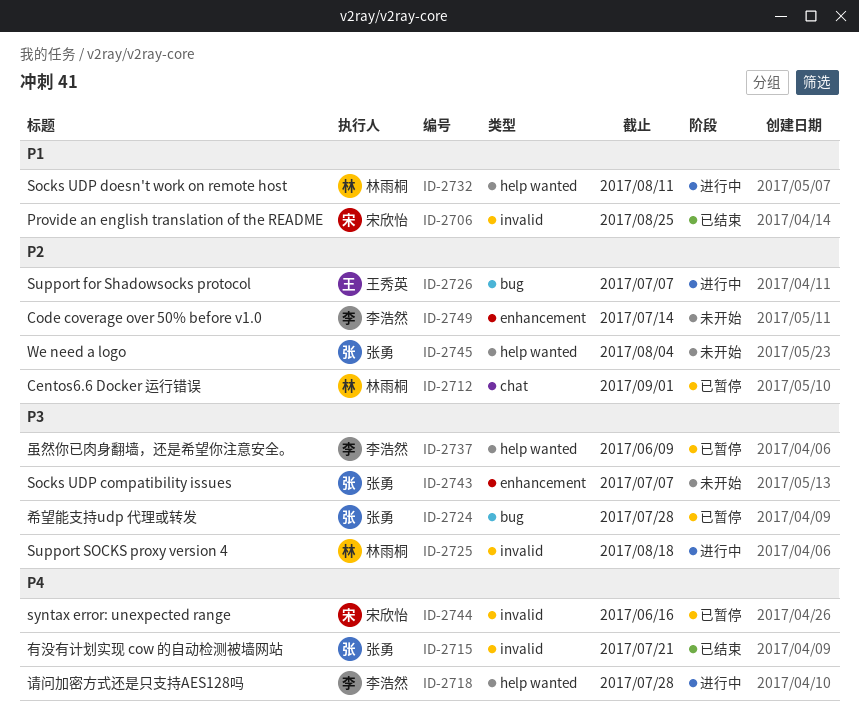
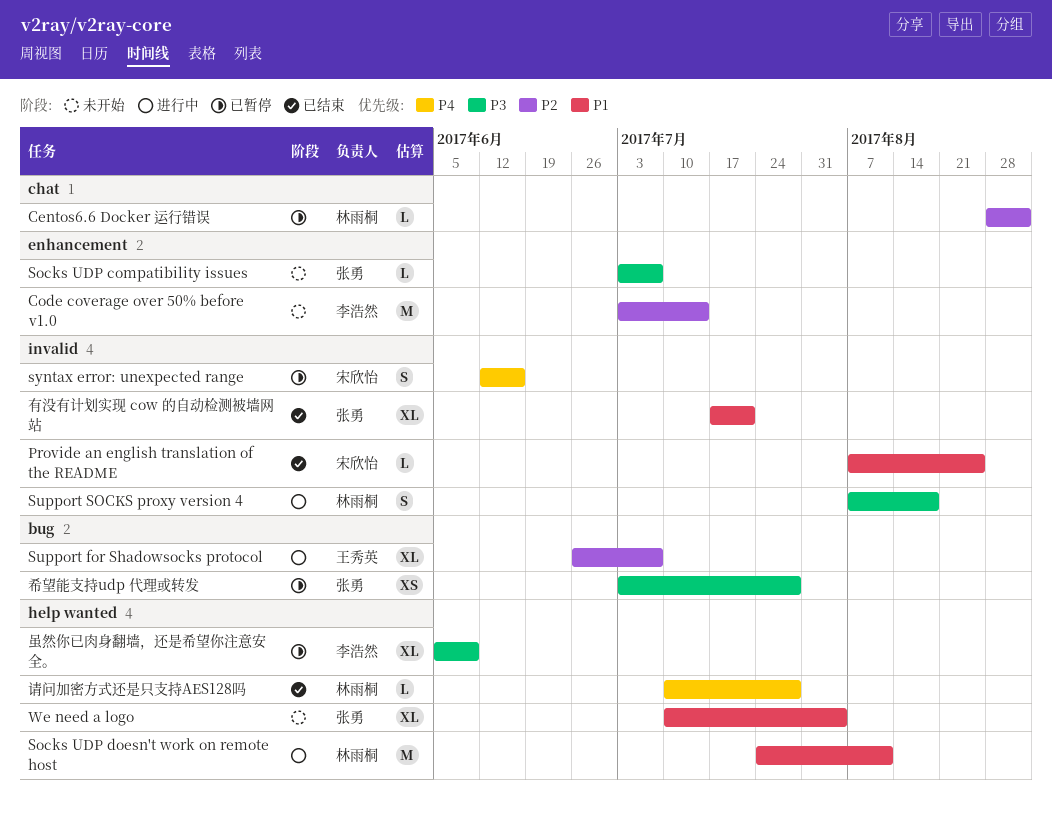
We need a logo, priority: P2 -> P1
有没有计划实现 cow 的自动检测被墙网站, priority: P4 -> P1
请问加密方式还是只支持AES128吗, status: 进行中 -> 已结束
请问加密方式还是只支持AES128吗, owner: 李浩然 -> 林雨桐

